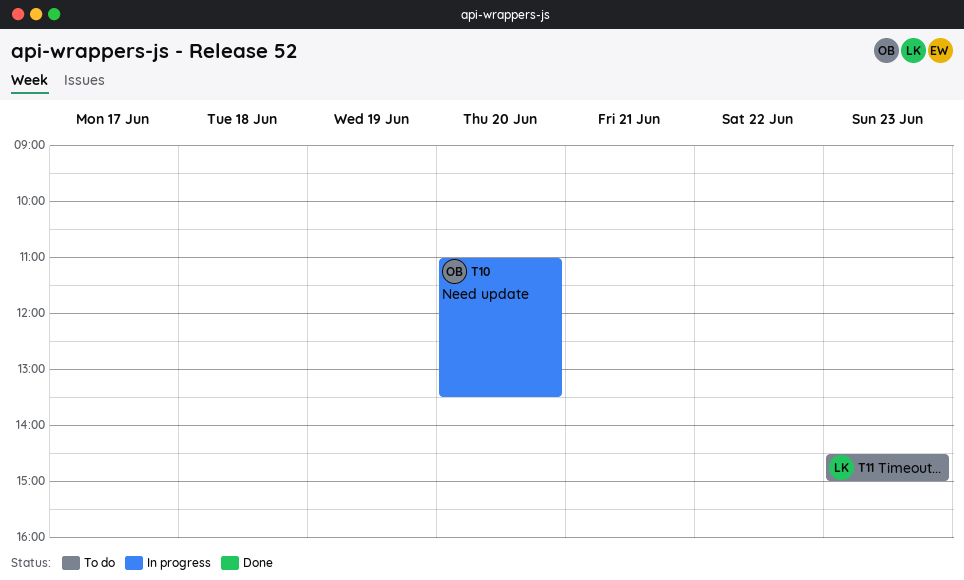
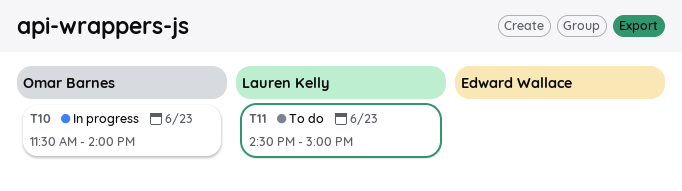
T10, day: Jun 20 -> Jun 23
T10, begins: 11:00 -> 11:30
T10, ends: 13:30 -> 14:00

